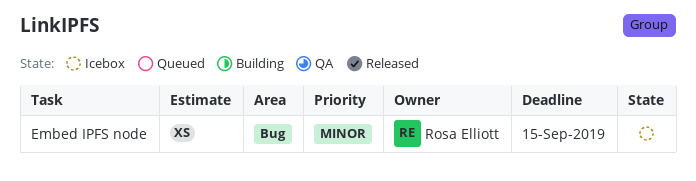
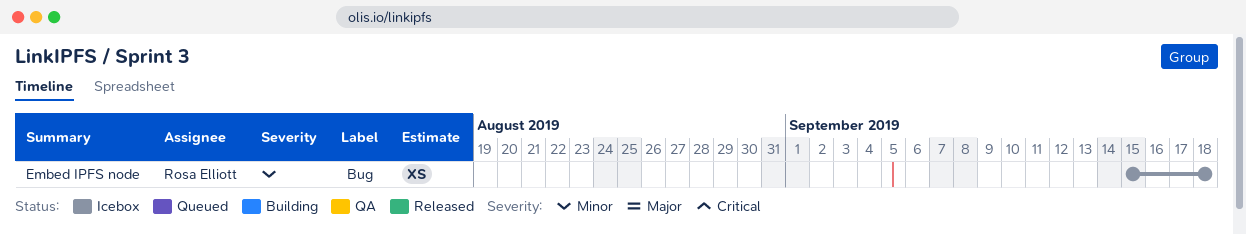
Embed IPFS node, due: Sep 15 -> Sep 18

